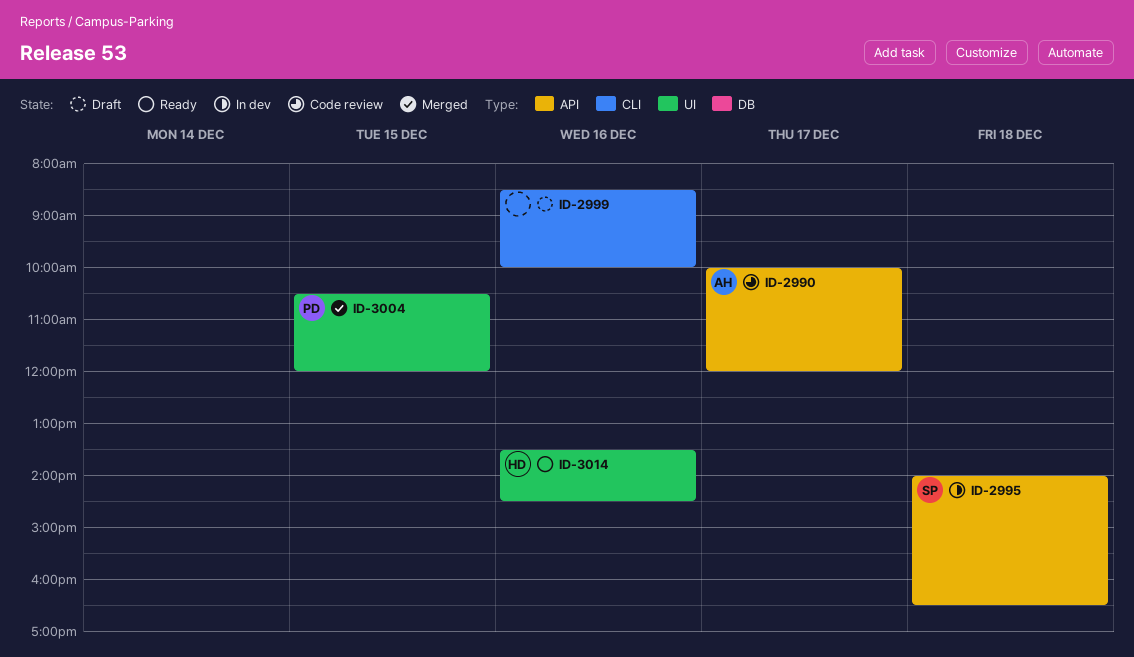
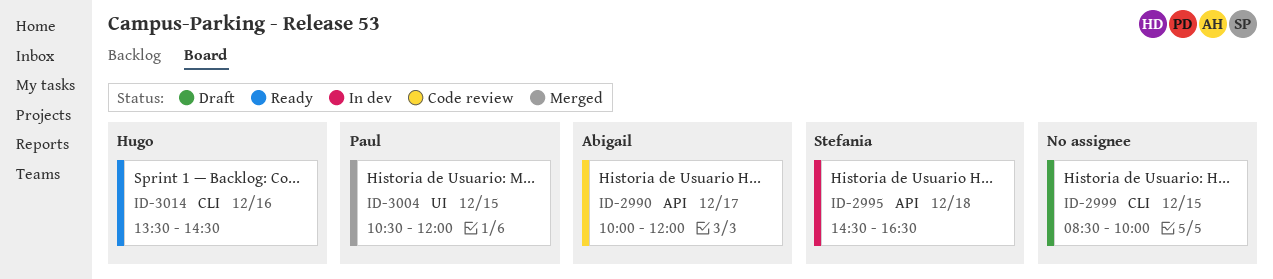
ID-2995, begins: 14:00 -> 14:30
ID-2999, day: Dec 16 -> Dec 15
ID-3014, label: UI -> CLI

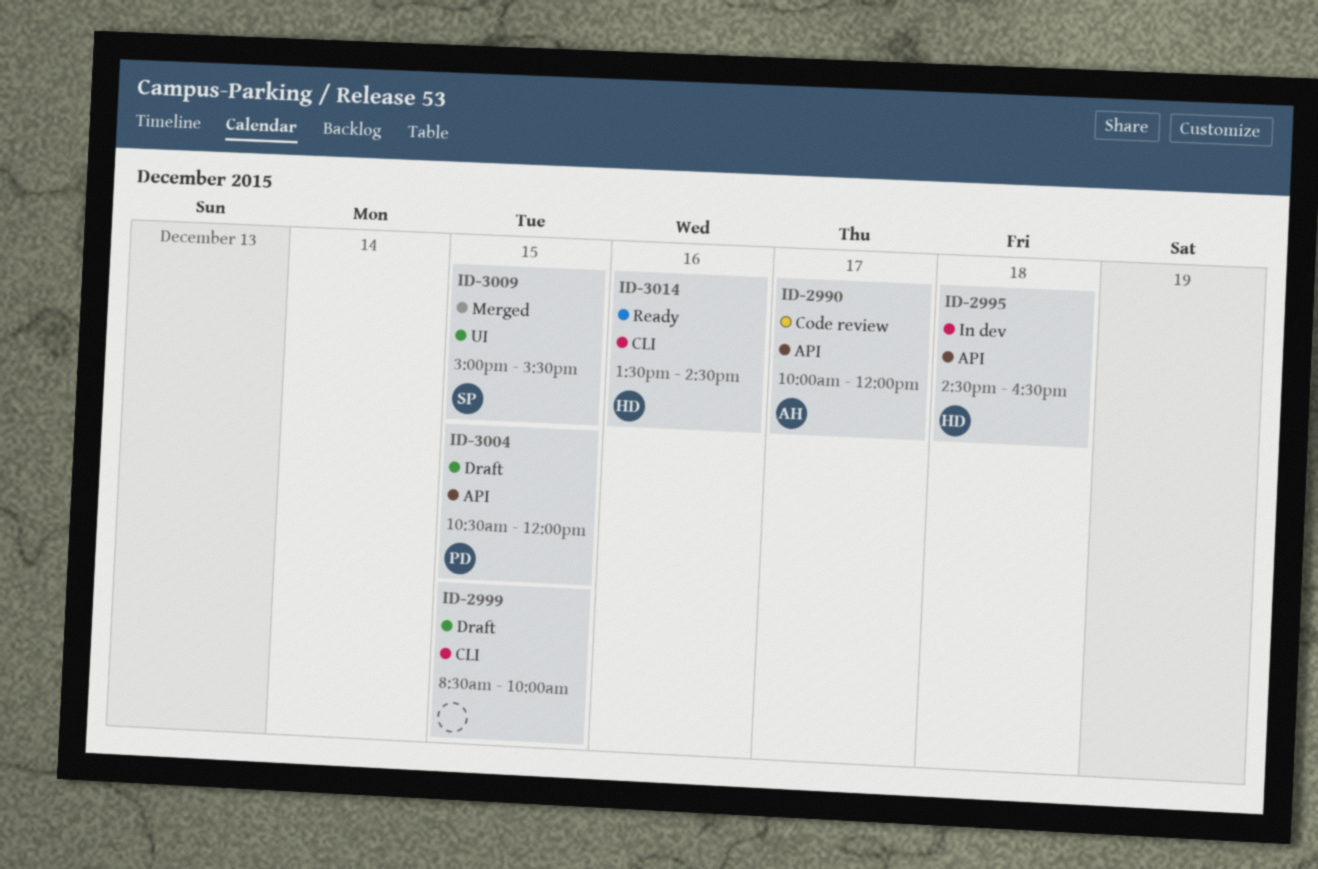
ID-2995, owner: Stefania -> Hugo
ID-3004, status: Merged -> Draft
ID-3004, label: UI -> API
ID-3009: none -> present

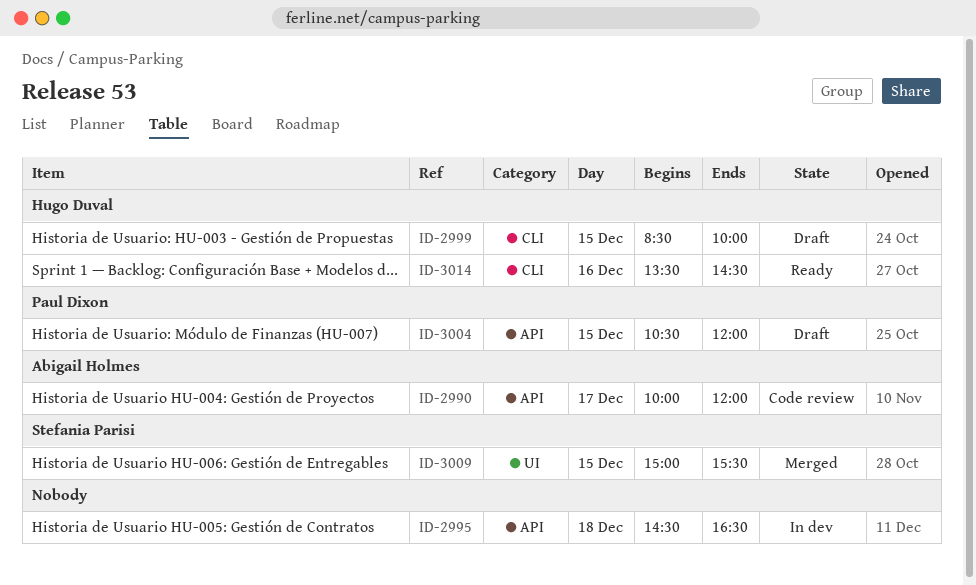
ID-2995, owner: Hugo Duval -> none
ID-2999, owner: none -> Hugo Duval

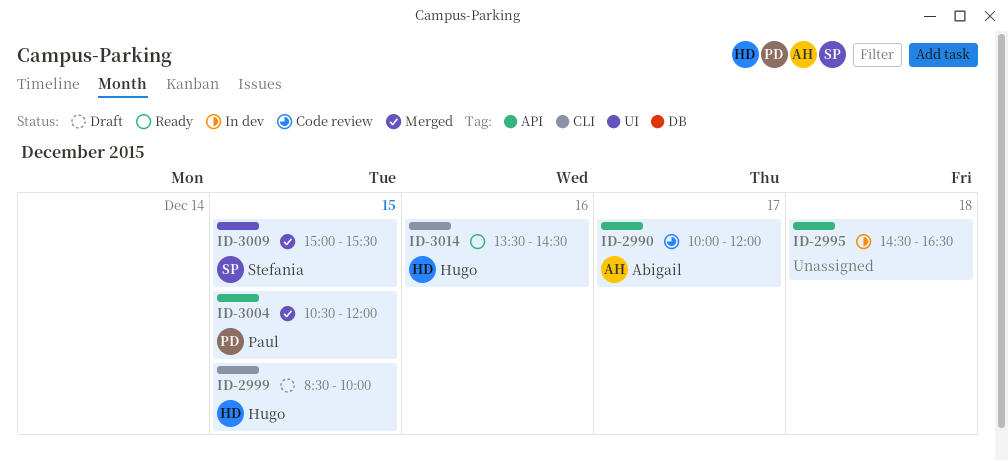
ID-3004, status: Draft -> Merged

